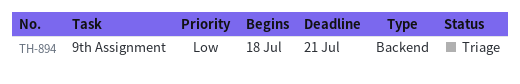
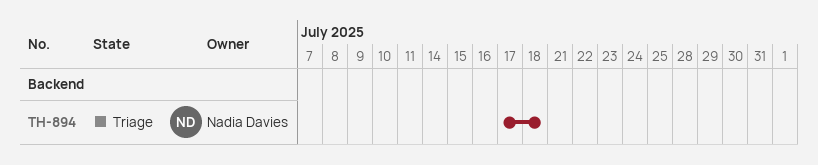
TH-894, start: Jul 18 -> Jul 17
TH-894, due: Jul 21 -> Jul 18

